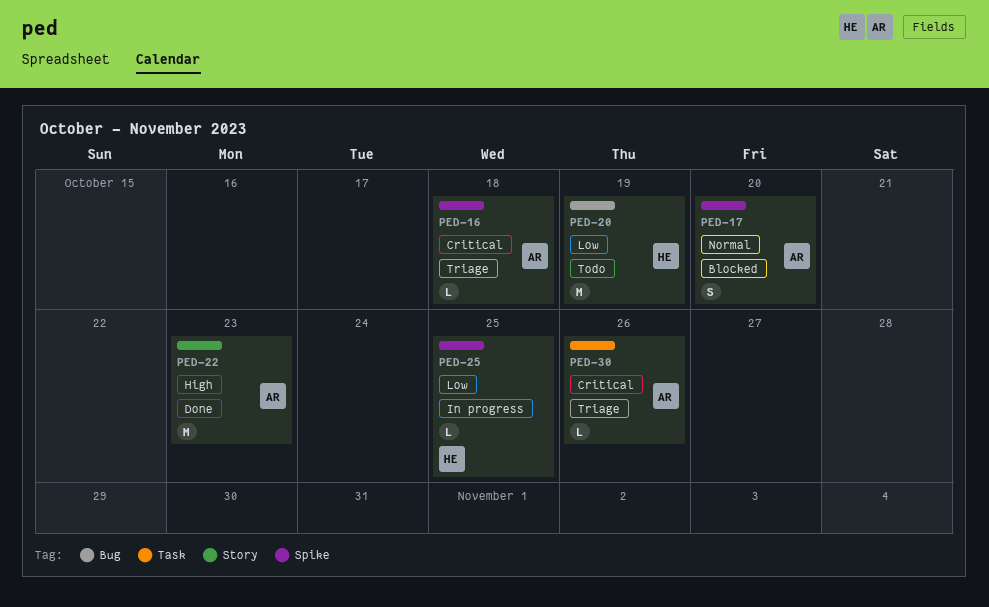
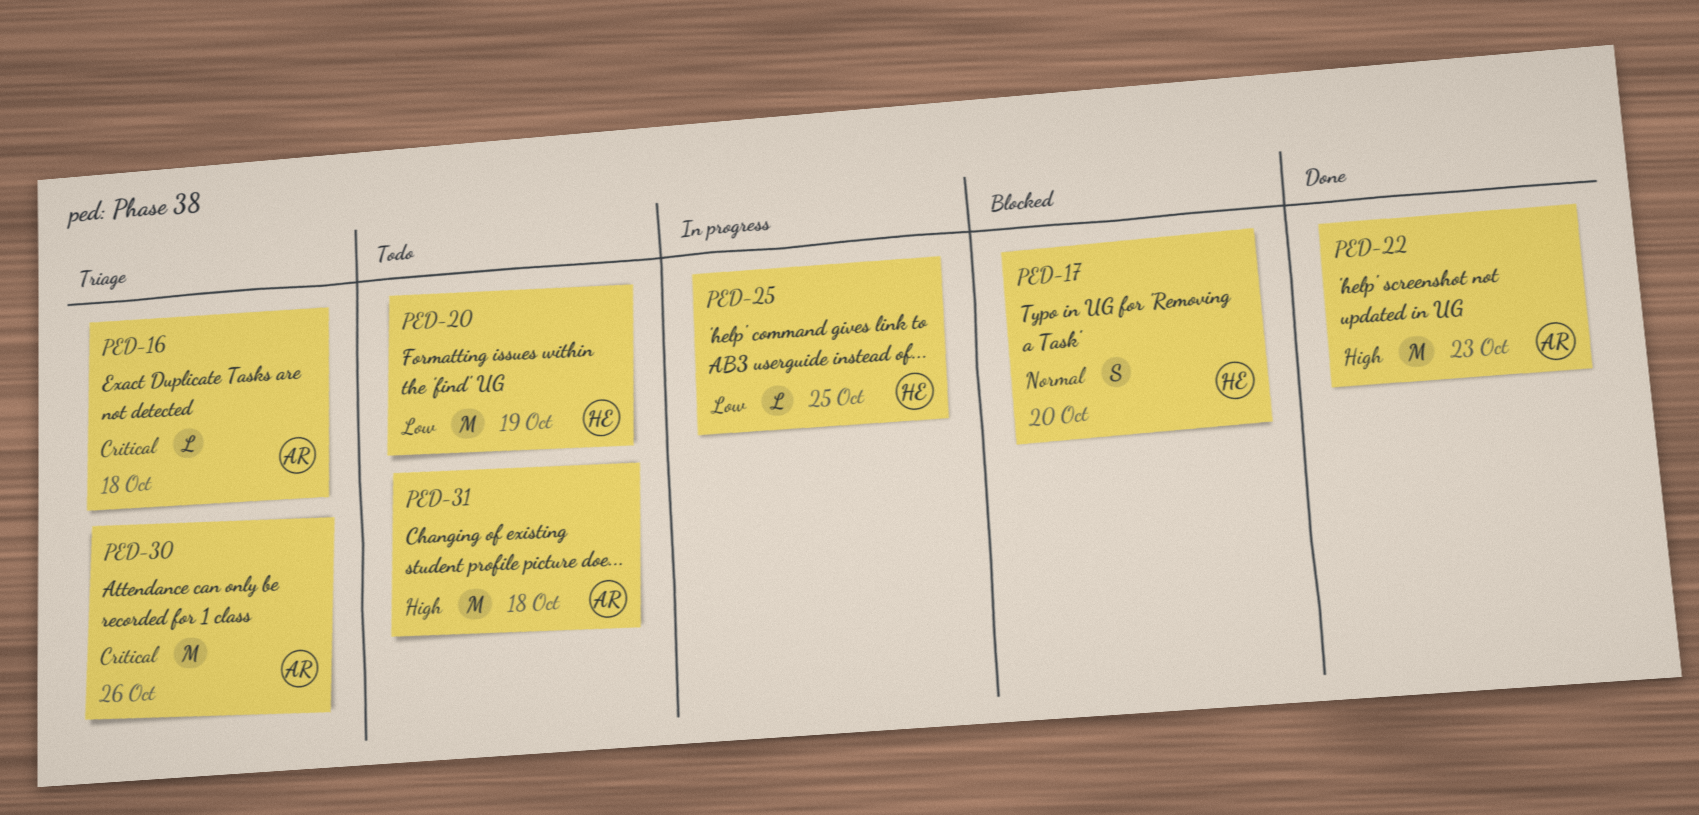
PED-17, owner: AR -> HE
PED-30, estimate: L -> M
PED-31: none -> present

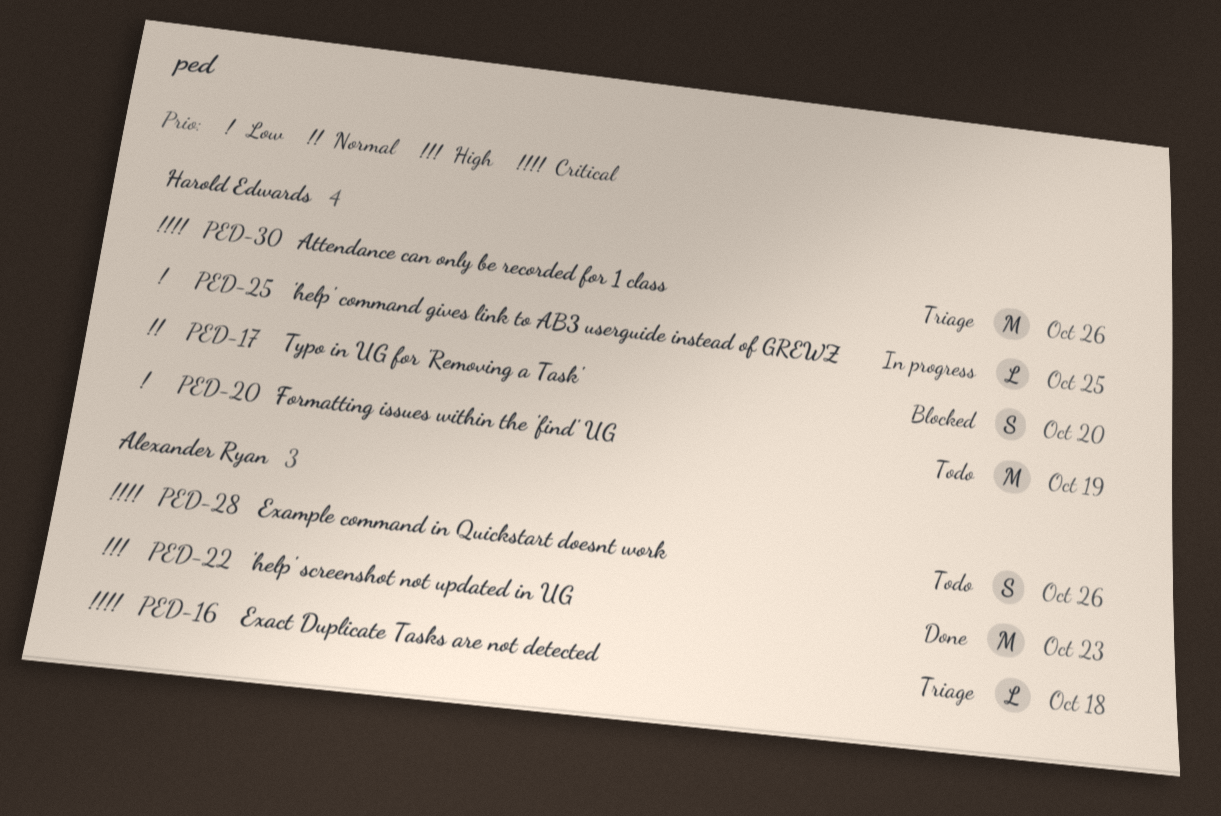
PED-28: none -> present
PED-30, owner: Alexander Ryan -> Harold Edwards
PED-31: present -> none

